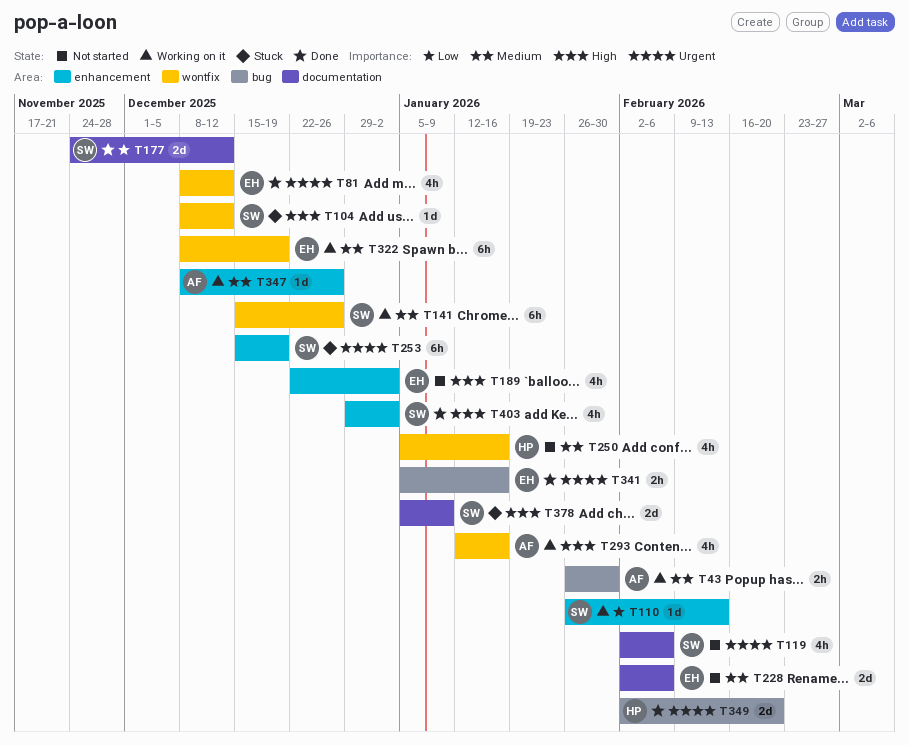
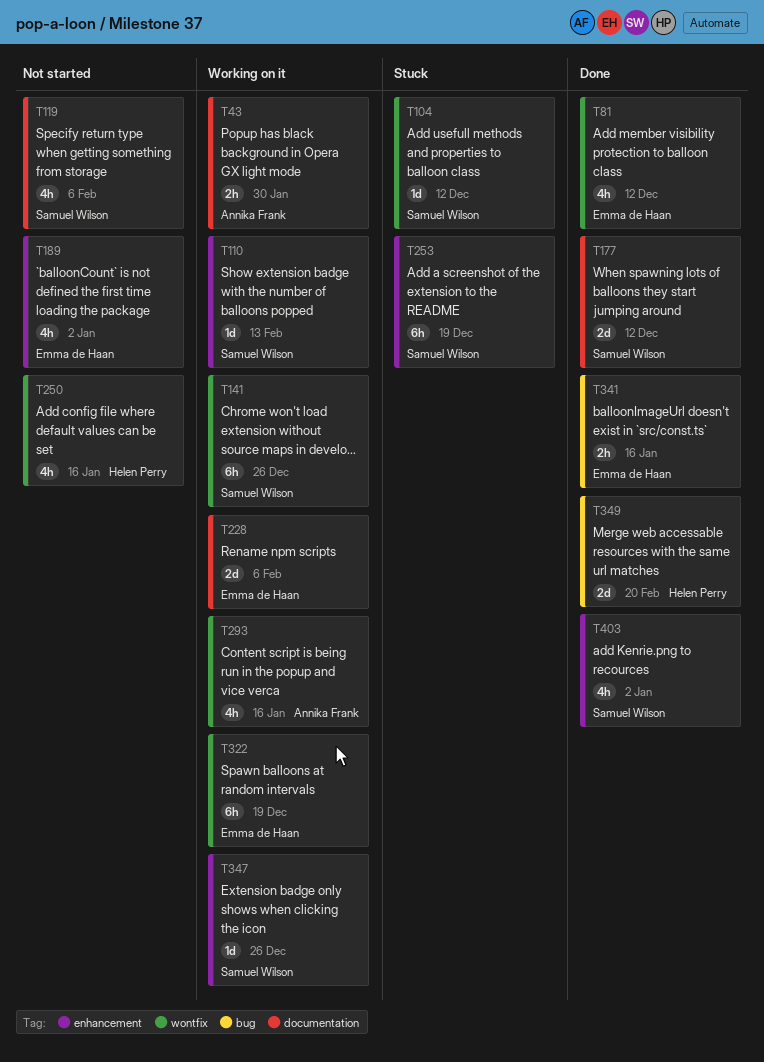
T43, label: bug -> documentation
T228, status: Not started -> Working on it
T347, owner: Annika Frank -> Samuel Wilson
T378: present -> none

